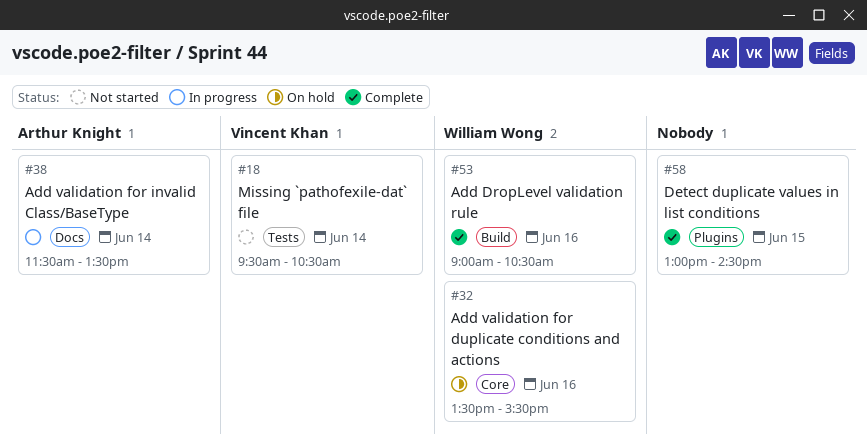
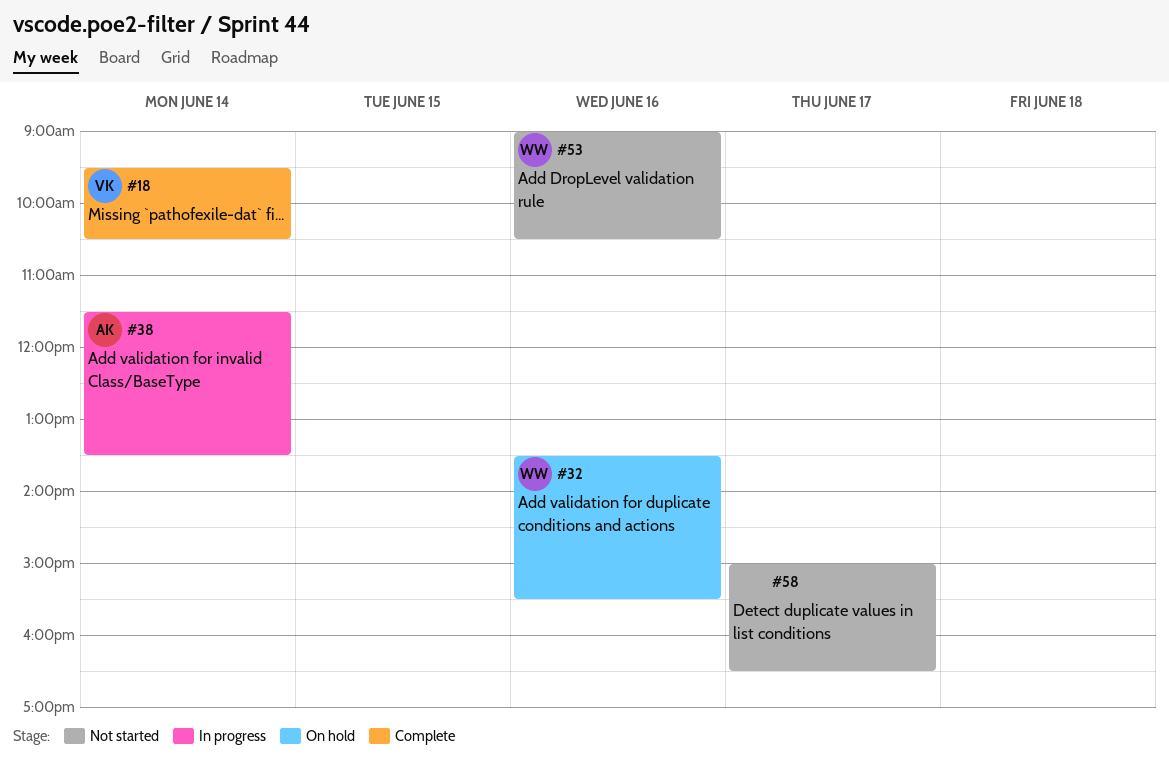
#18, status: Not started -> Complete
#53, status: Complete -> Not started
#58, status: Complete -> Not started
#58, day: Jun 15 -> Jun 17
#58, begins: 13:00 -> 15:00
#58, ends: 14:30 -> 16:30

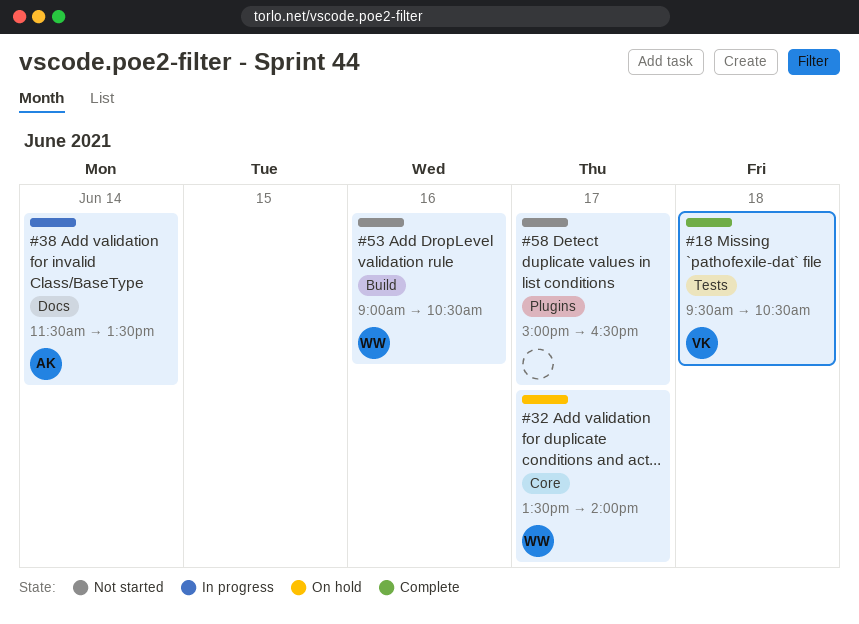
#18, day: Jun 14 -> Jun 18
#32, day: Jun 16 -> Jun 17
#32, ends: 15:30 -> 14:00

